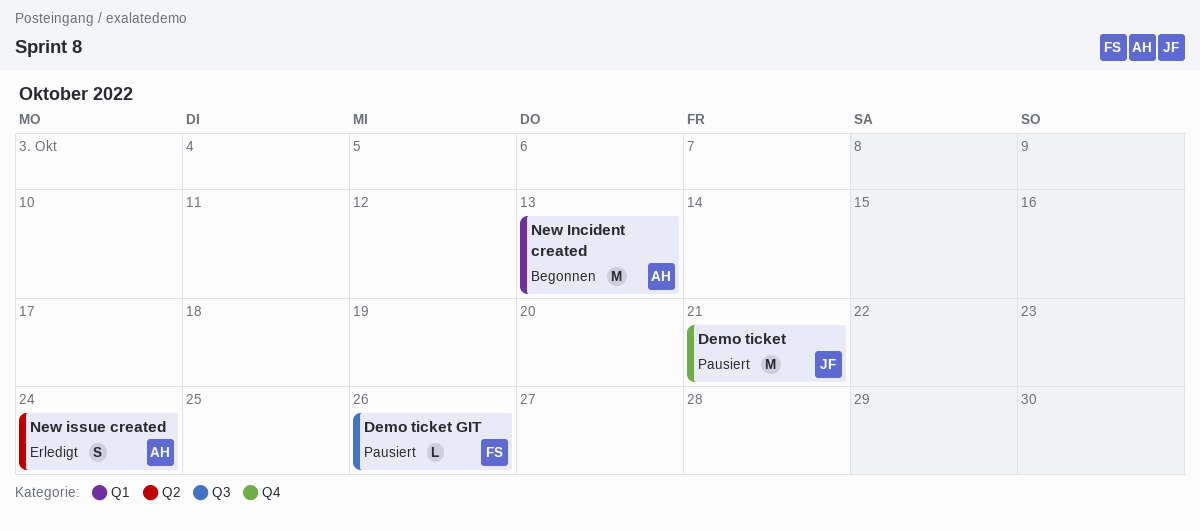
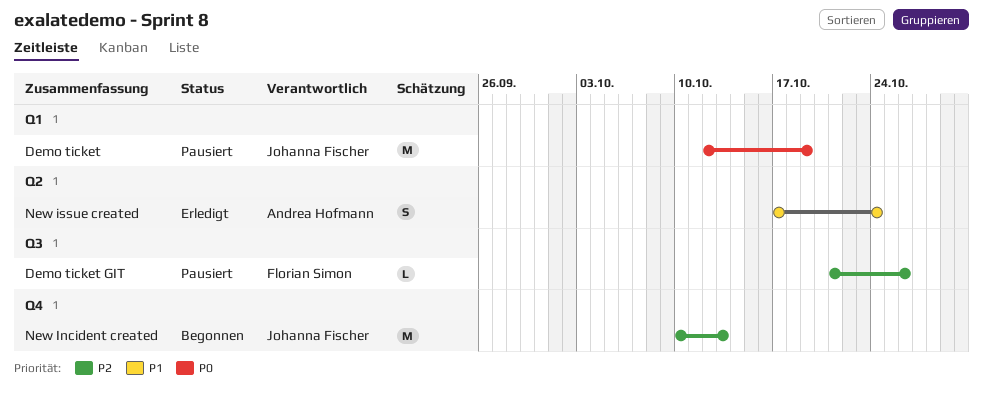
Demo ticket, label: Q4 -> Q1
Demo ticket, due: Oct 21 -> Oct 19
New Incident created, owner: Andrea Hofmann -> Johanna Fischer
New Incident created, label: Q1 -> Q4

